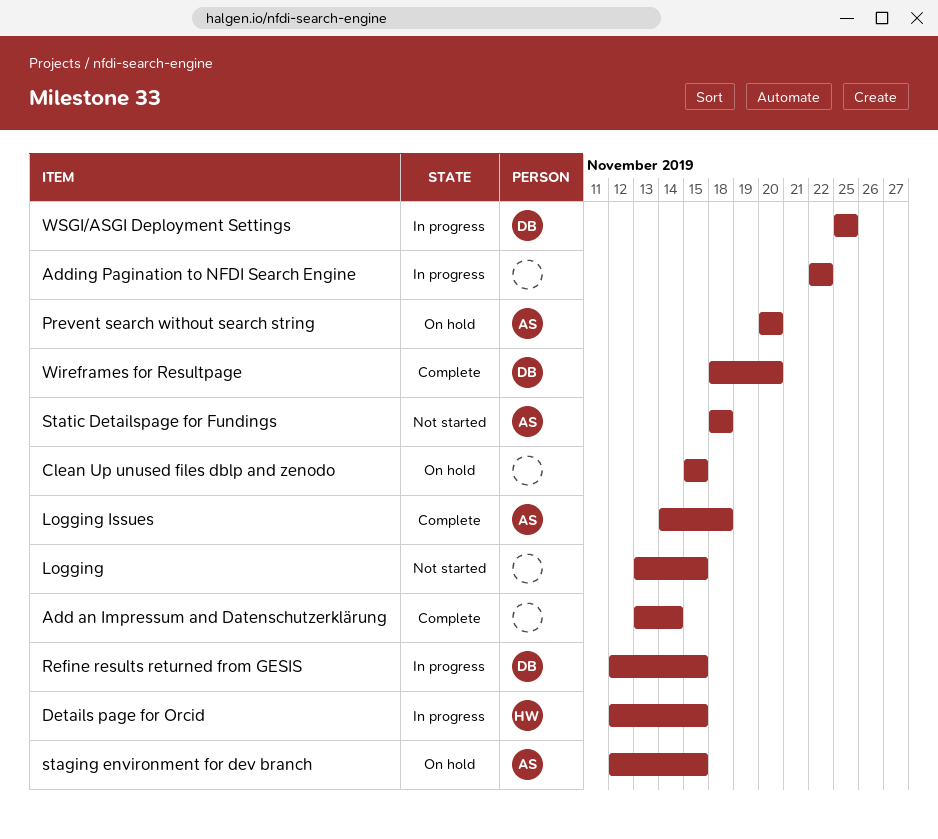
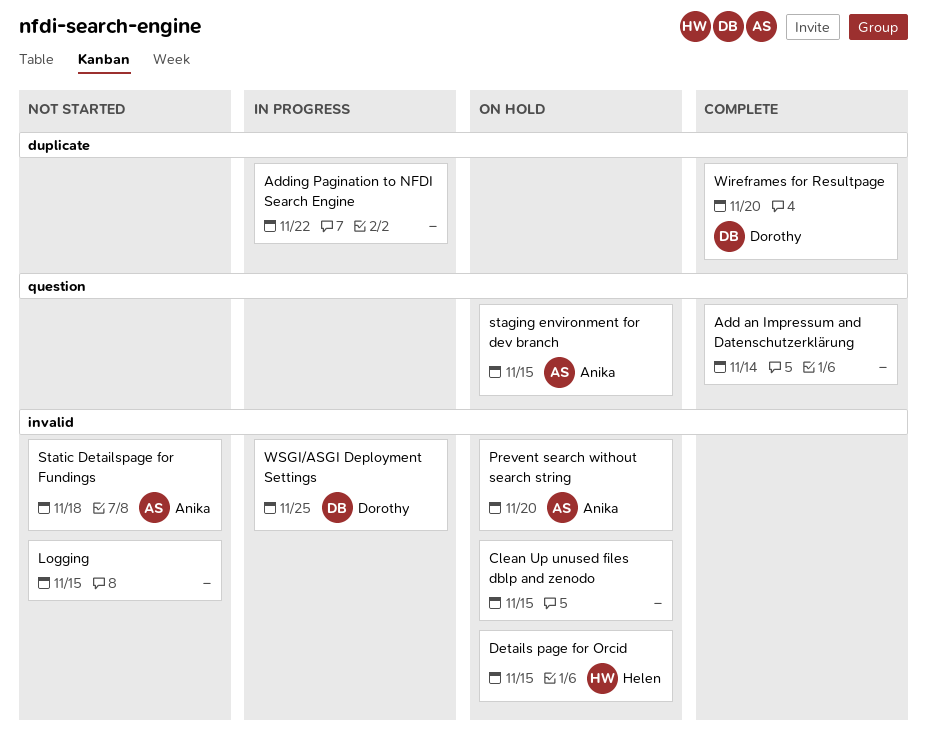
Details page for Orcid, status: In progress -> On hold
Logging Issues: present -> none
Refine results returned from GESIS: present -> none

